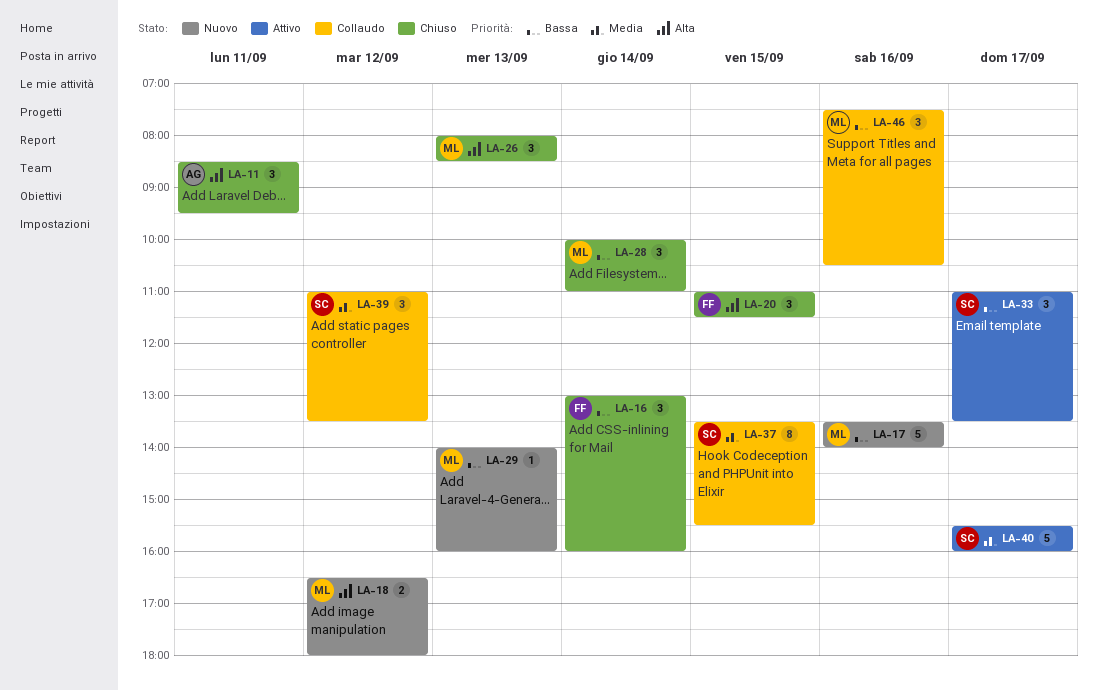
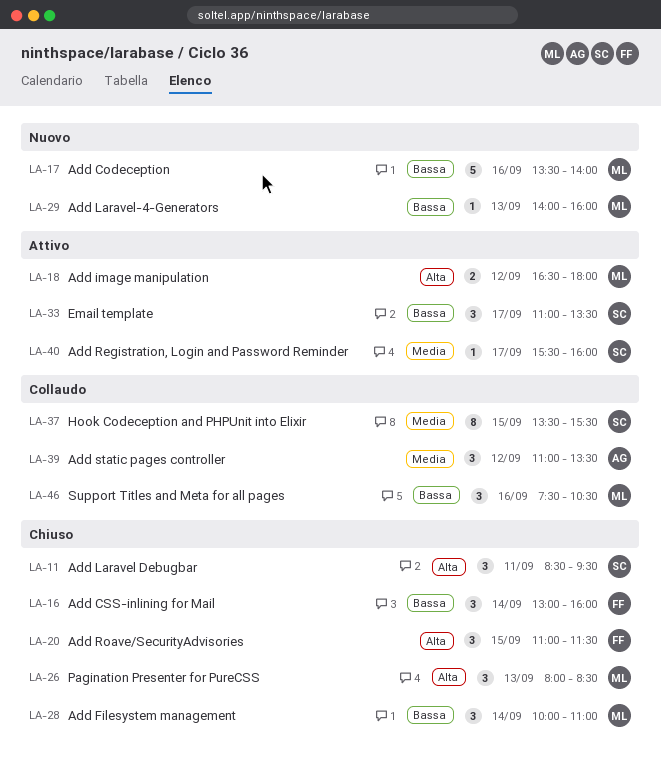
LA-11, owner: AG -> SC
LA-18, status: Nuovo -> Attivo
LA-39, owner: SC -> AG
LA-40, estimate: 5 -> 1

